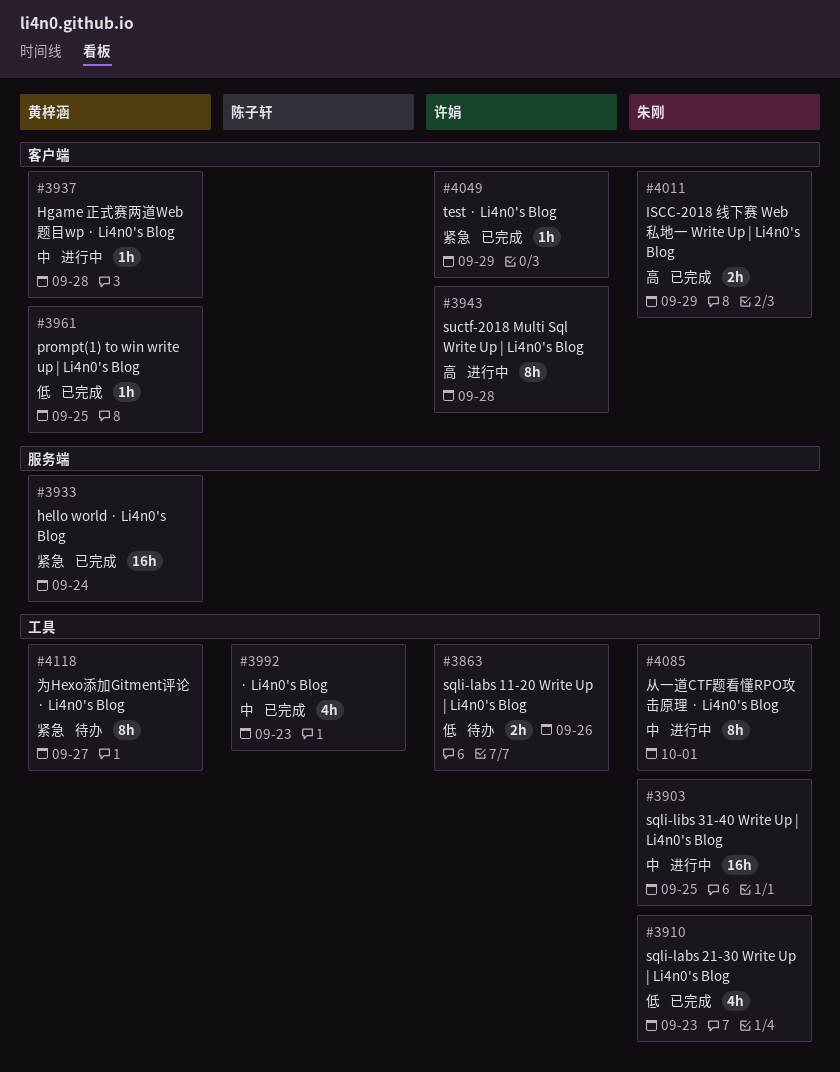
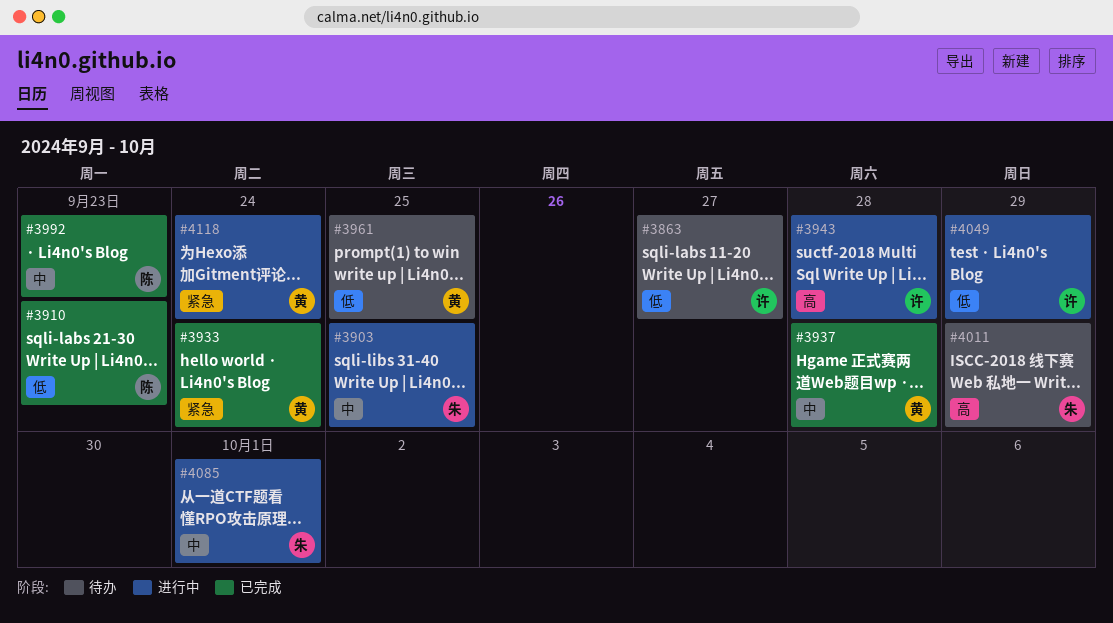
#3863, due: Sep 26 -> Sep 27
#3910, owner: 朱刚 -> 陈子轩
#3937, status: 进行中 -> 已完成
#3961, status: 已完成 -> 待办
#4011, status: 已完成 -> 待办
#4049, status: 已完成 -> 进行中
#4049, priority: 紧急 -> 低
#4118, status: 待办 -> 进行中
#4118, due: Sep 27 -> Sep 24

